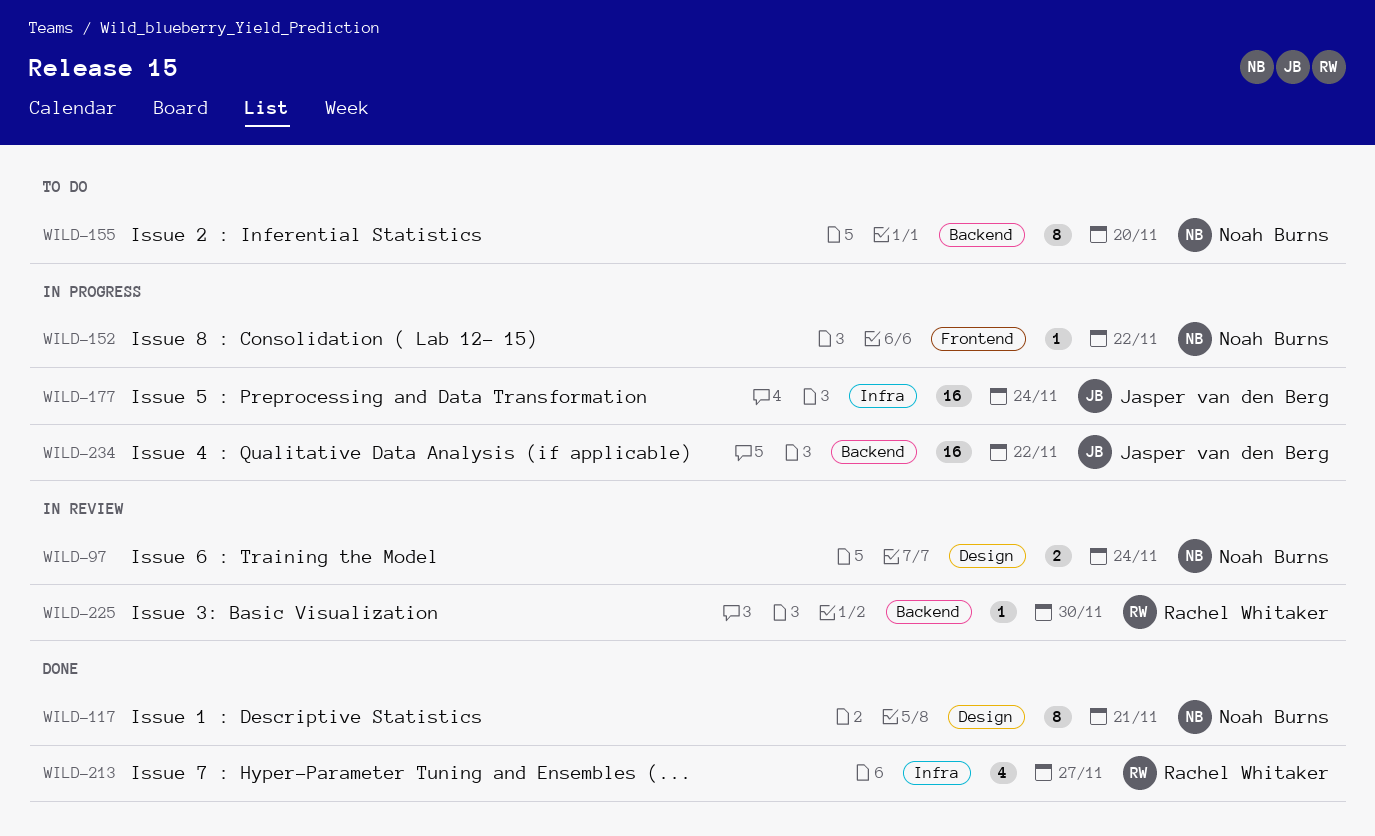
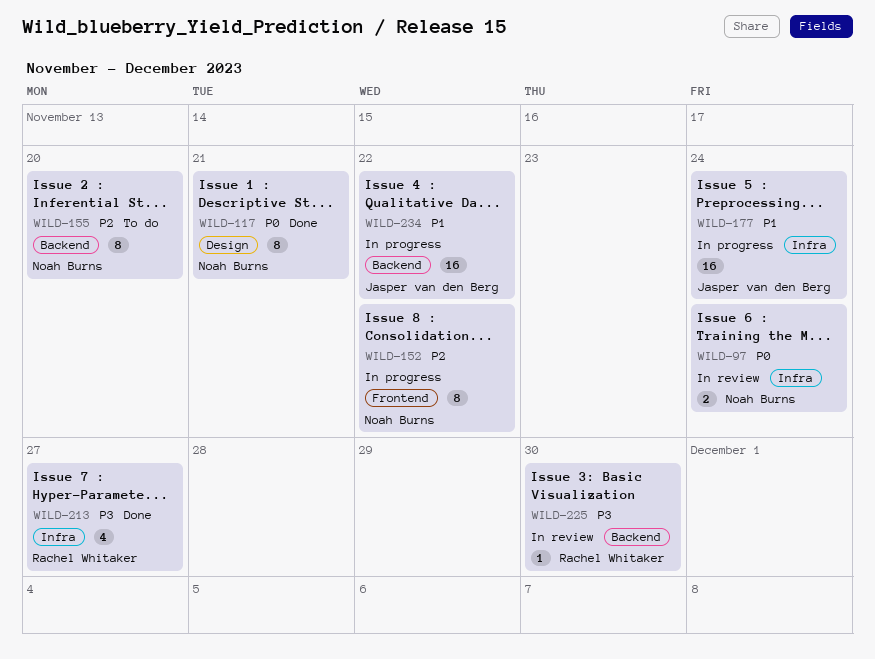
WILD-97, label: Design -> Infra
WILD-152, estimate: 1 -> 8

